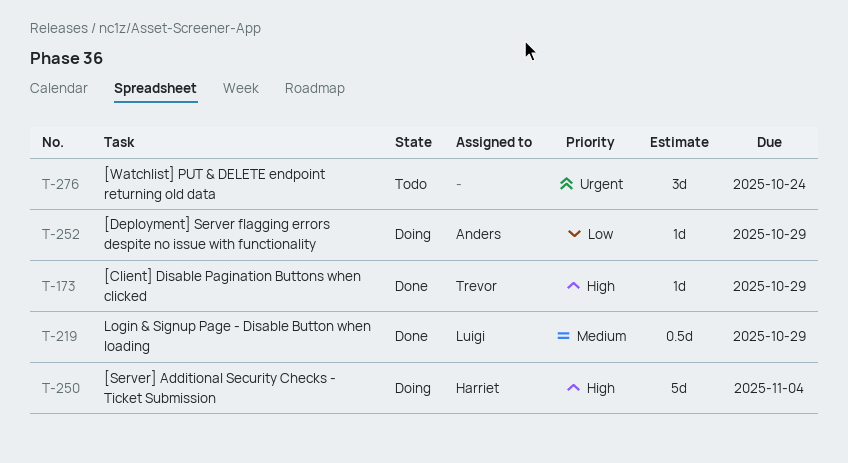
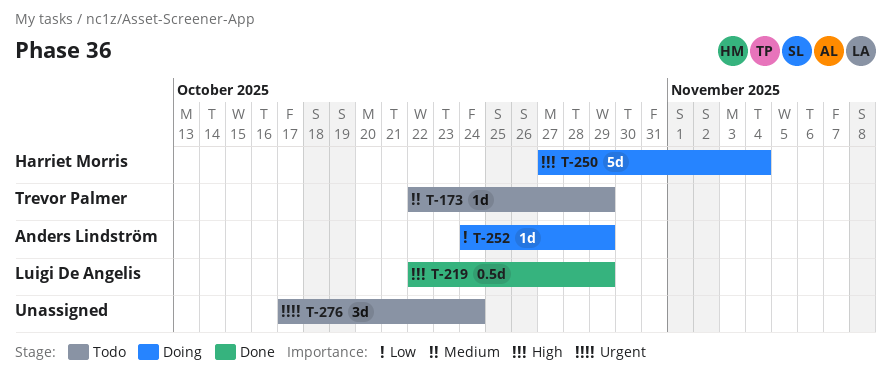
T-173, status: Done -> Todo
T-173, priority: High -> Medium
T-219, priority: Medium -> High

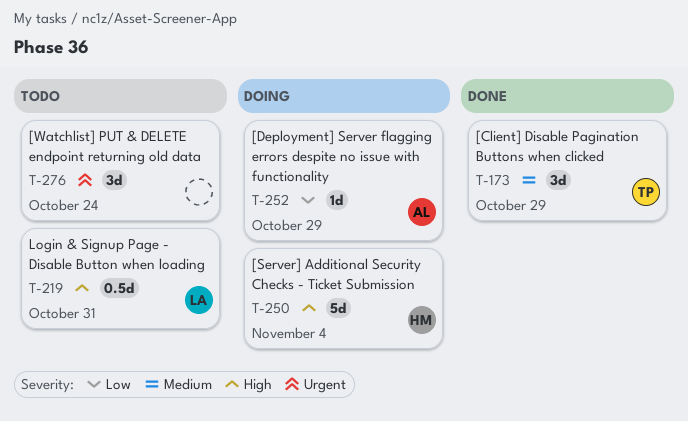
T-173, status: Todo -> Done
T-173, estimate: 1d -> 3d
T-219, status: Done -> Todo
T-219, due: Oct 29 -> Oct 31

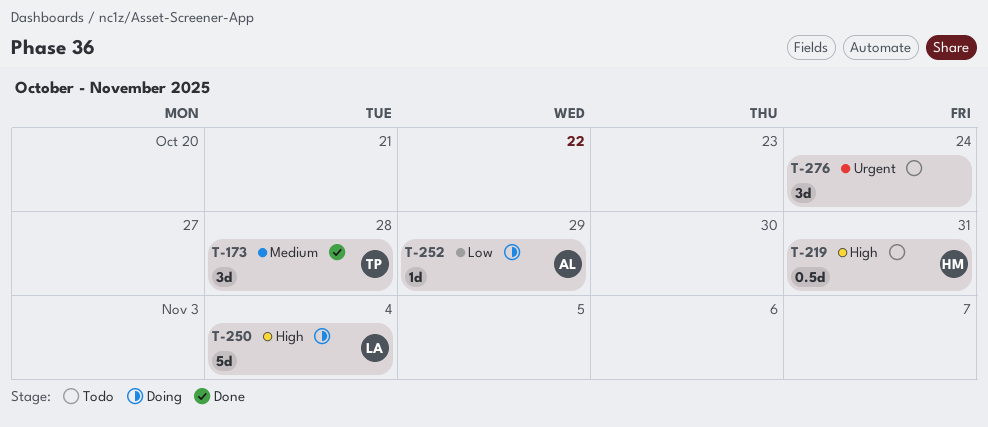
T-173, due: Oct 29 -> Oct 28
T-219, owner: LA -> HM
T-250, owner: HM -> LA

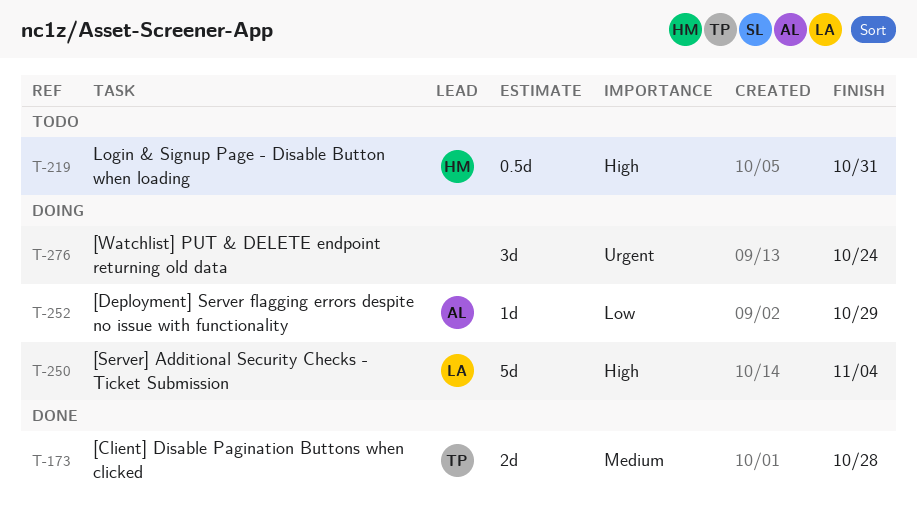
T-173, estimate: 3d -> 2d
T-276, status: Todo -> Doing

